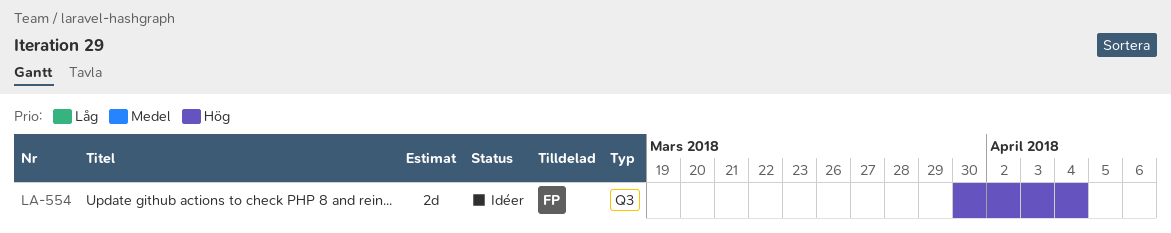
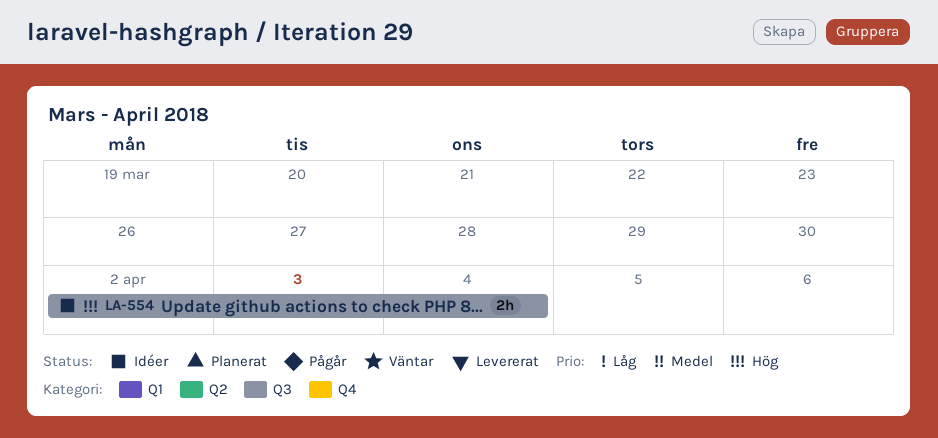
LA-554, estimate: 2d -> 2h
LA-554, start: Mar 30 -> Apr 2

